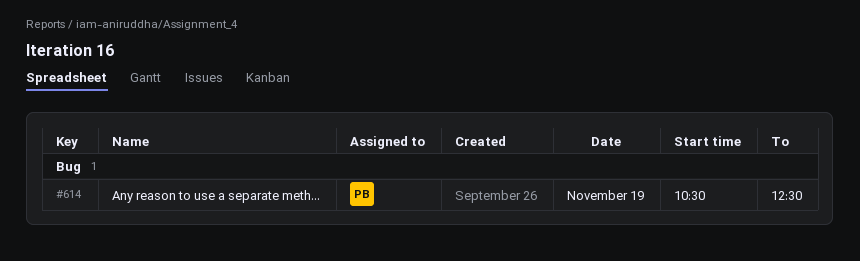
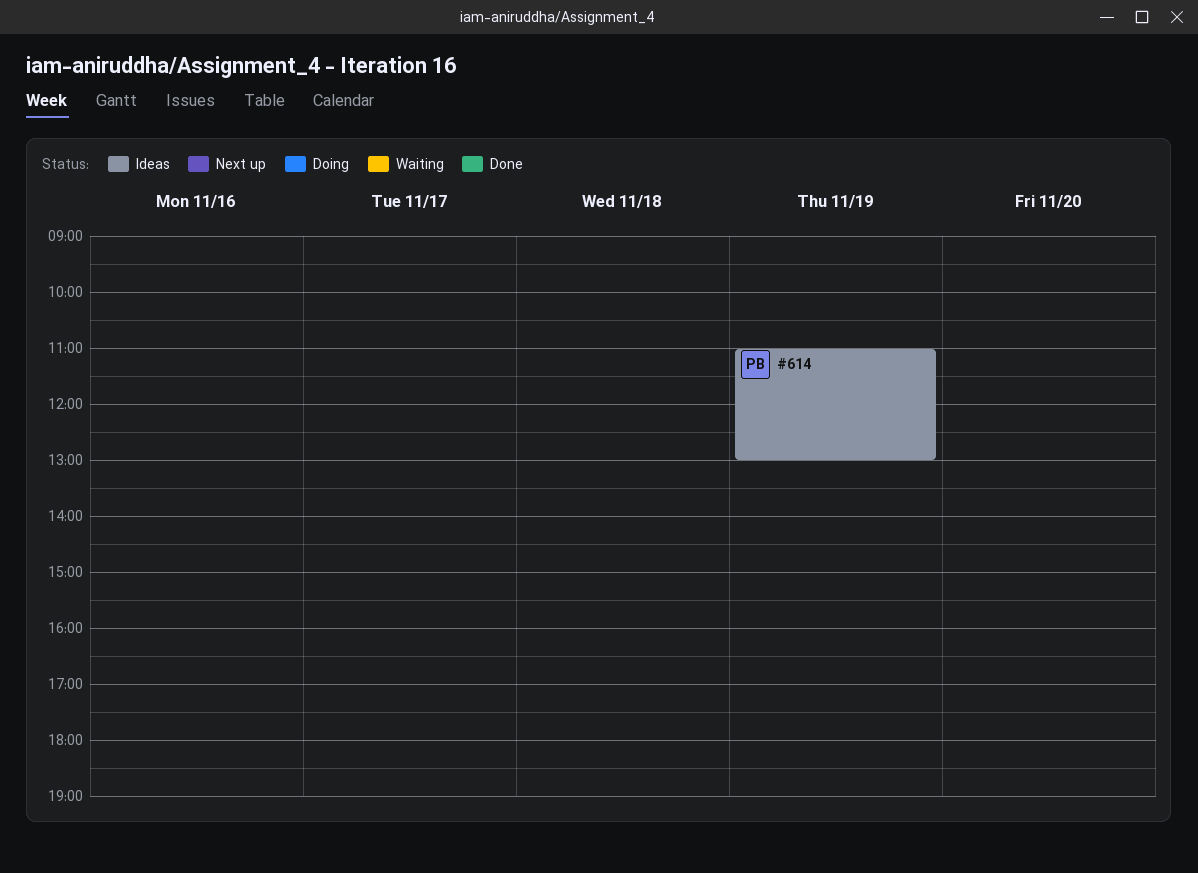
#614, begins: 10:30 -> 11:00
#614, ends: 12:30 -> 13:00

